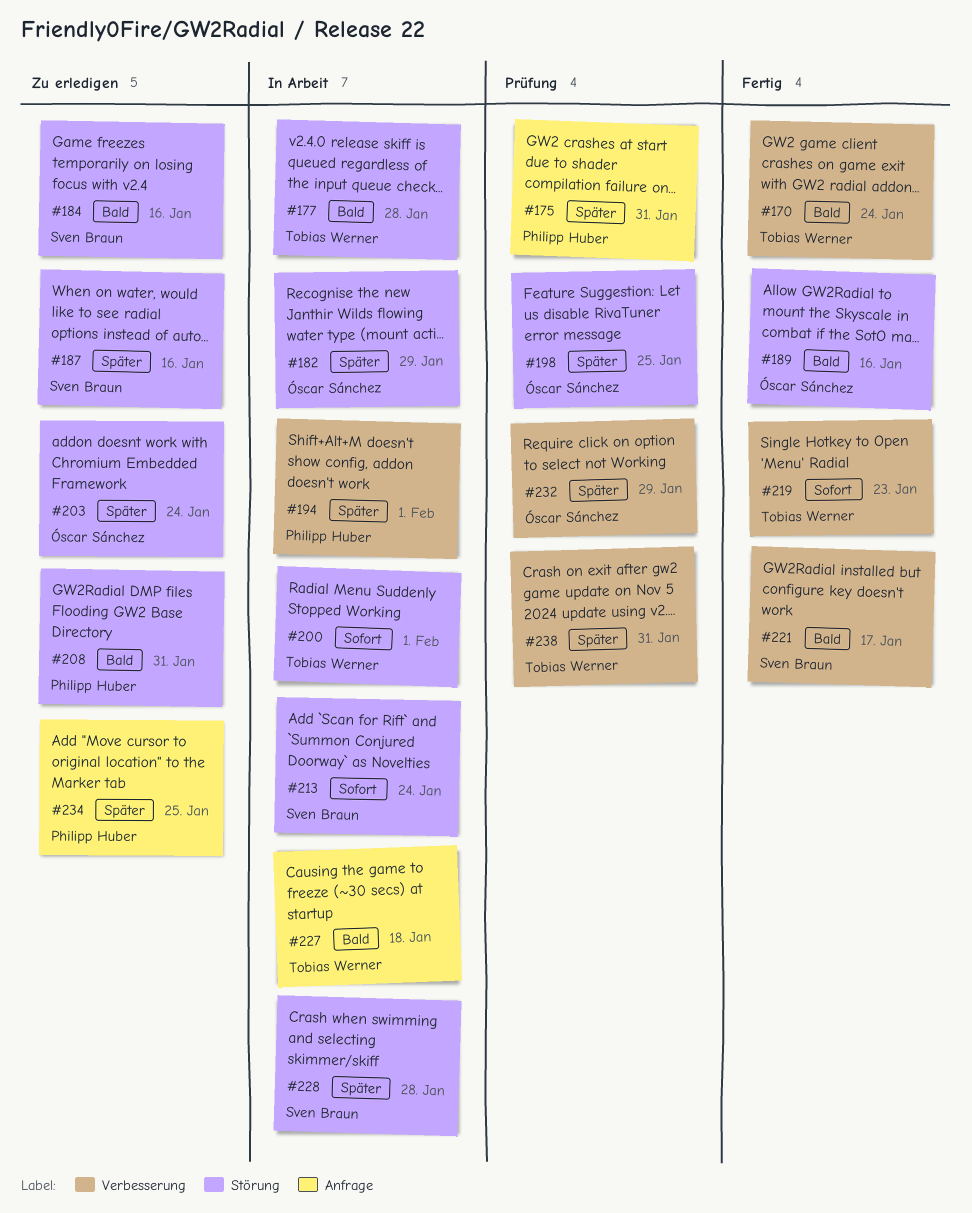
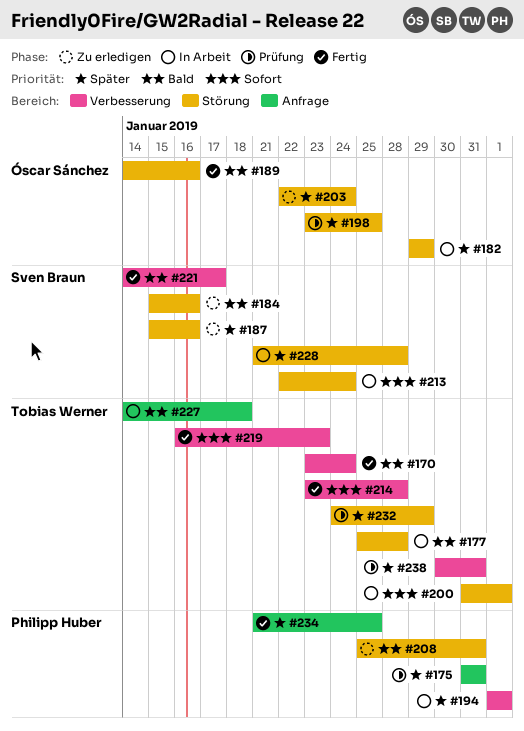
#214: none -> present
#232, owner: Óscar Sánchez -> Tobias Werner
#232, label: Verbesserung -> Störung
#234, status: Zu erledigen -> Fertig

